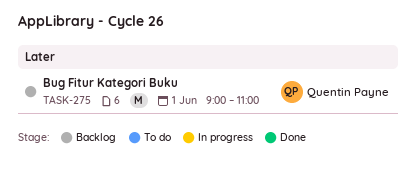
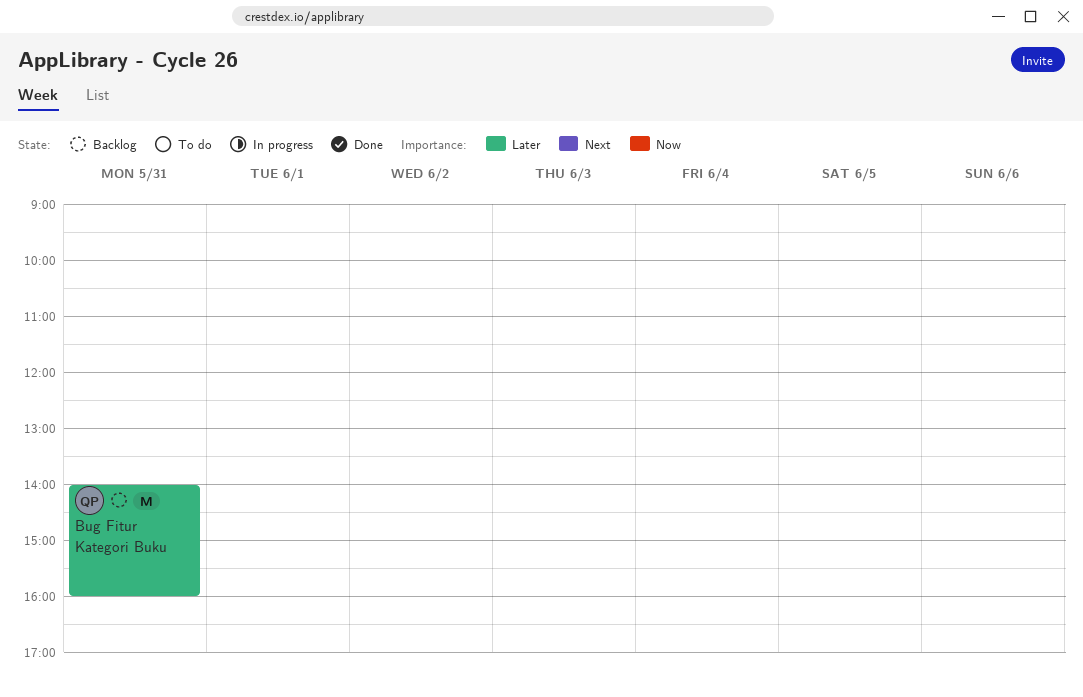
Bug Fitur Kategori Buku, day: Jun 1 -> May 31
Bug Fitur Kategori Buku, begins: 09:00 -> 14:00
Bug Fitur Kategori Buku, ends: 11:00 -> 16:00

